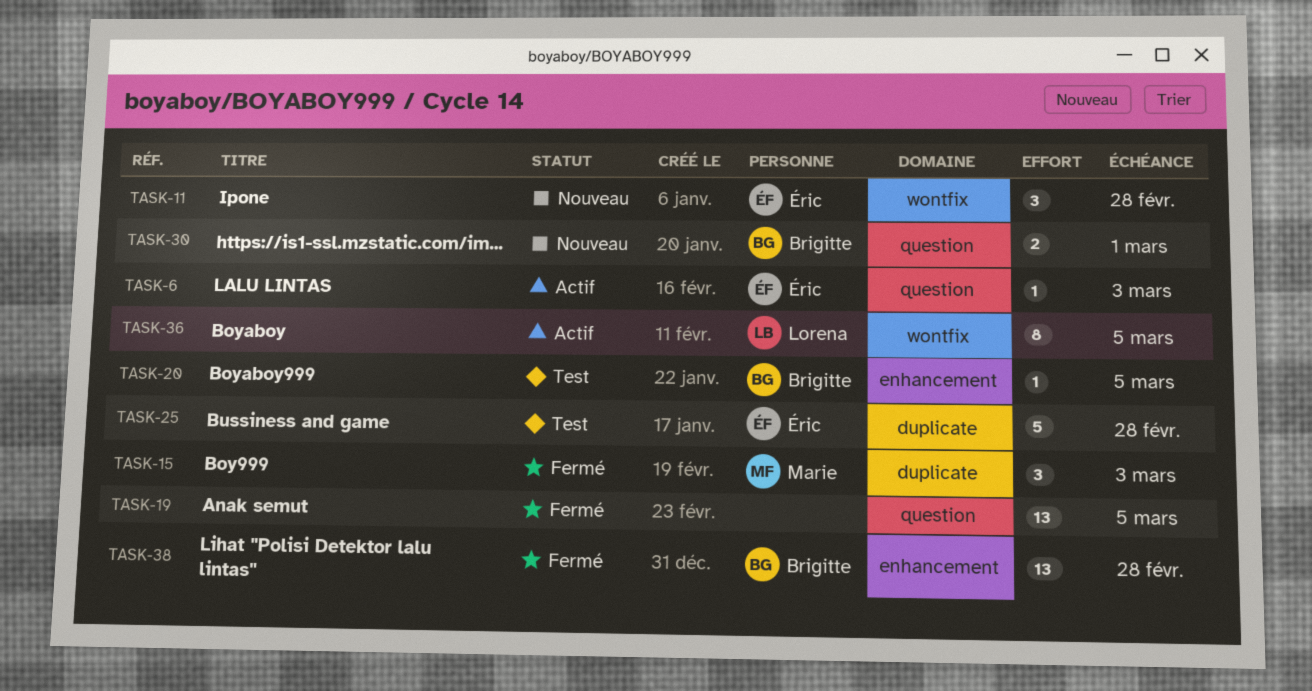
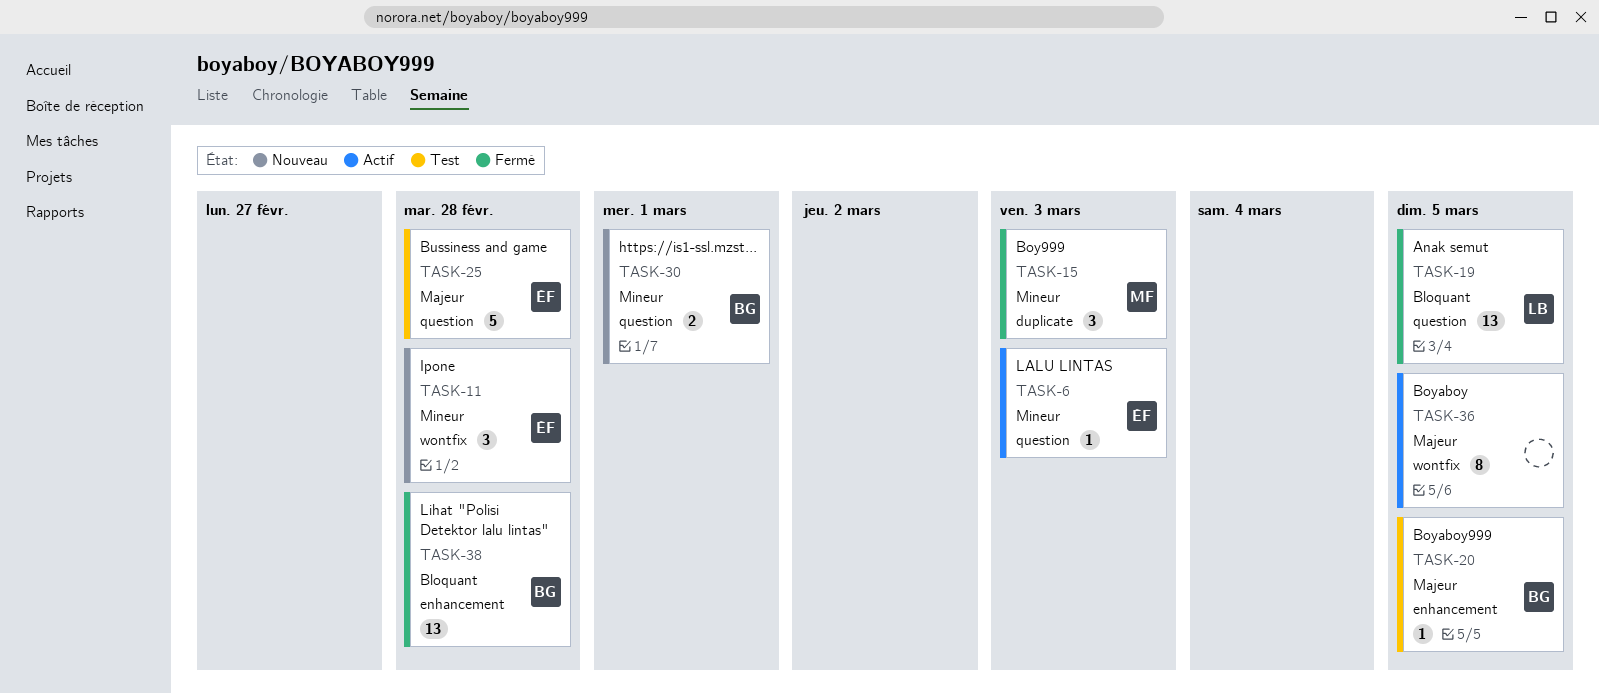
TASK-19, owner: none -> Lorena
TASK-25, label: duplicate -> question
TASK-36, owner: Lorena -> none

